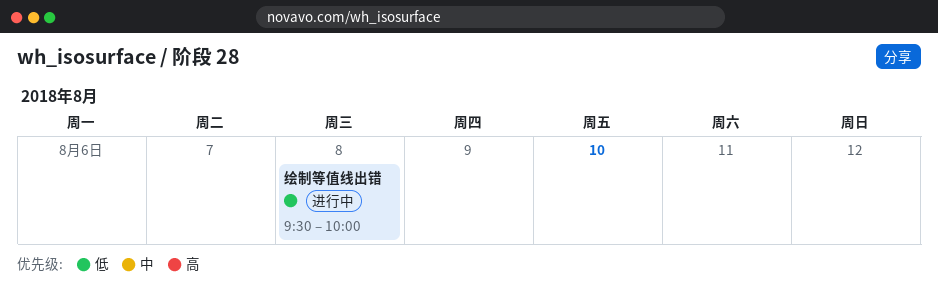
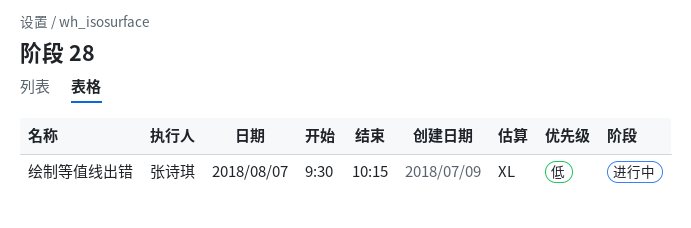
绘制等值线出错, day: Aug 8 -> Aug 7
绘制等值线出错, ends: 10:00 -> 10:15

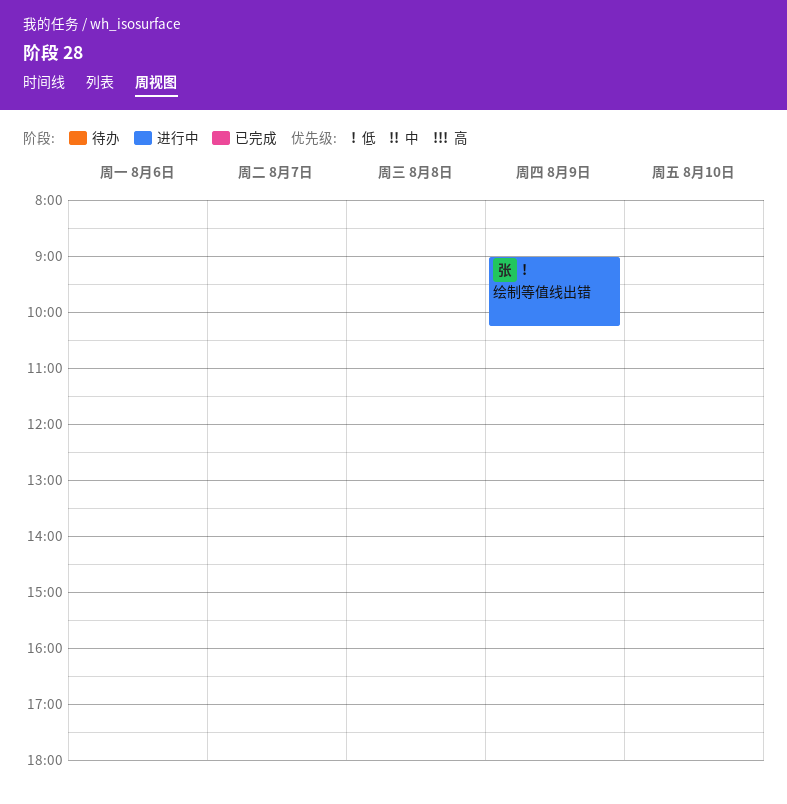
绘制等值线出错, day: Aug 7 -> Aug 9
绘制等值线出错, begins: 09:30 -> 09:00

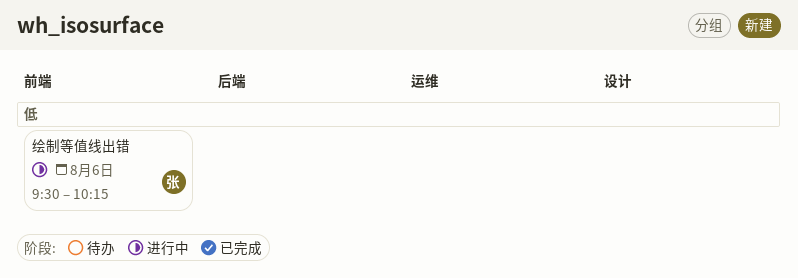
绘制等值线出错, day: Aug 9 -> Aug 6
绘制等值线出错, begins: 09:00 -> 09:30

